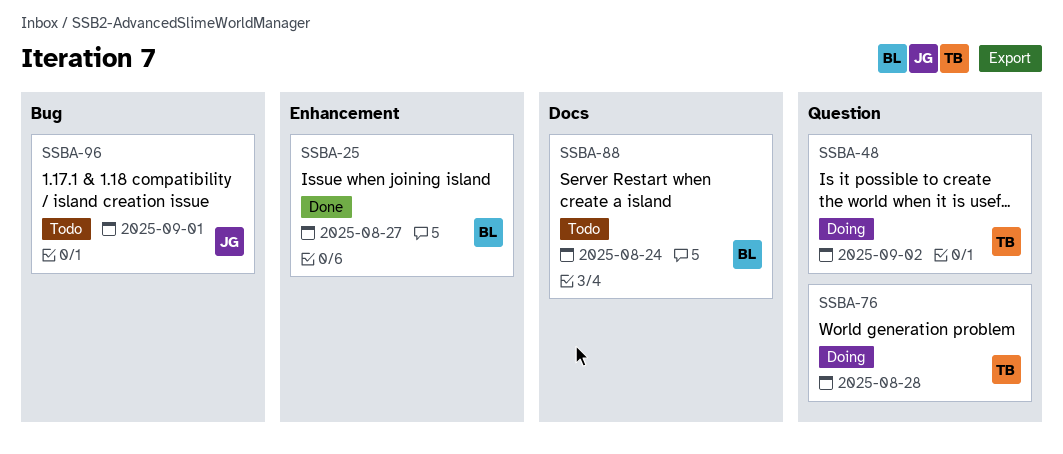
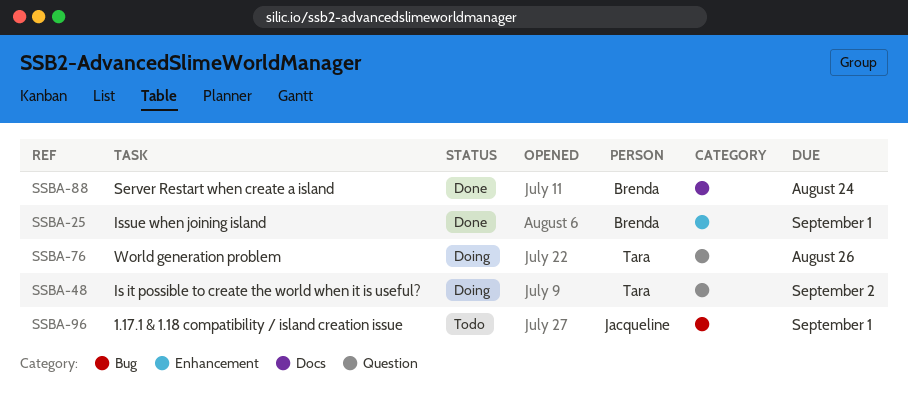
SSBA-25, due: Aug 27 -> Sep 1
SSBA-76, due: Aug 28 -> Aug 26
SSBA-88, status: Todo -> Done

